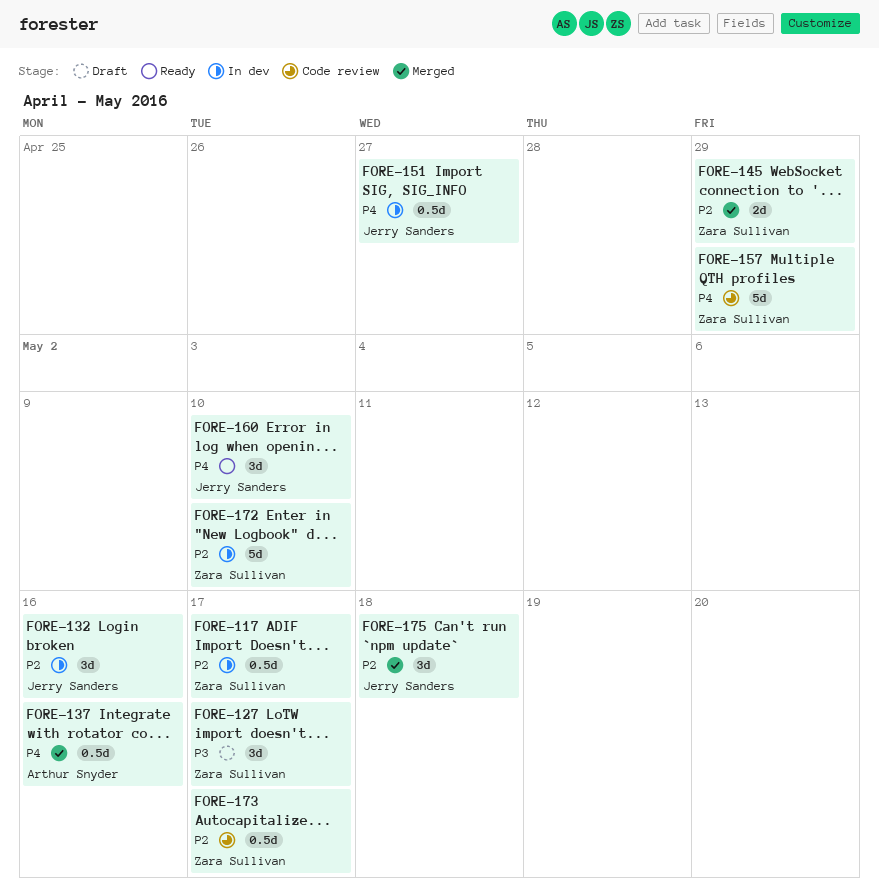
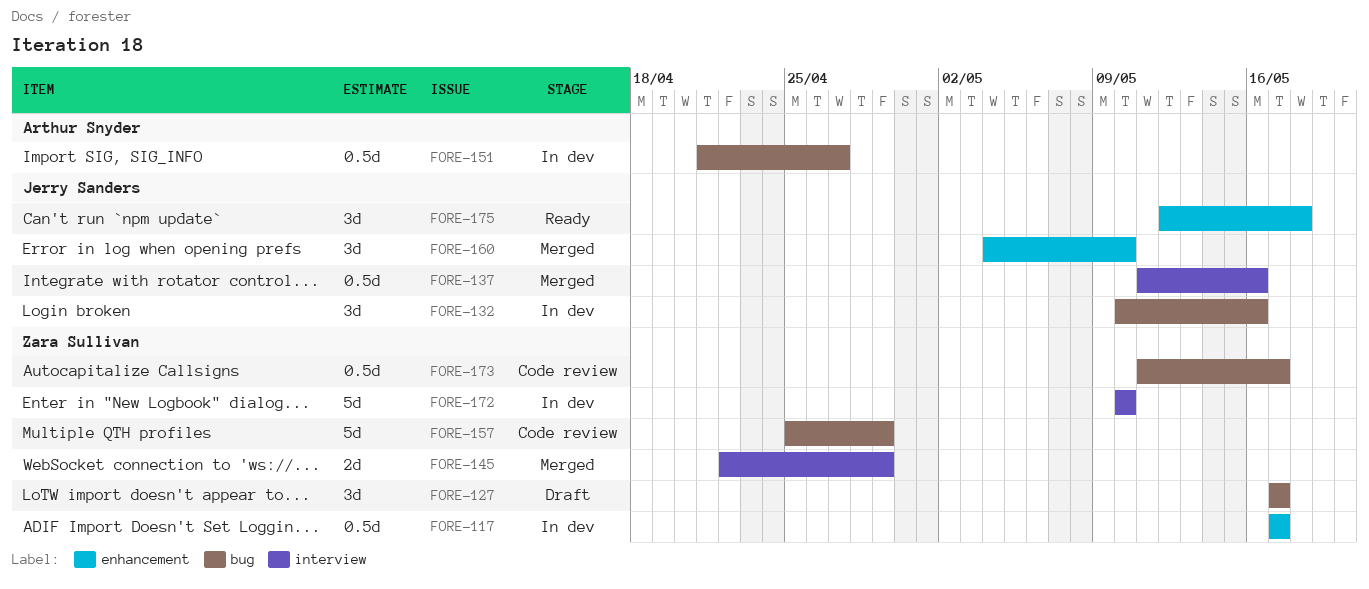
FORE-137, owner: Arthur Snyder -> Jerry Sanders
FORE-151, owner: Jerry Sanders -> Arthur Snyder
FORE-160, status: Ready -> Merged
FORE-175, status: Merged -> Ready

